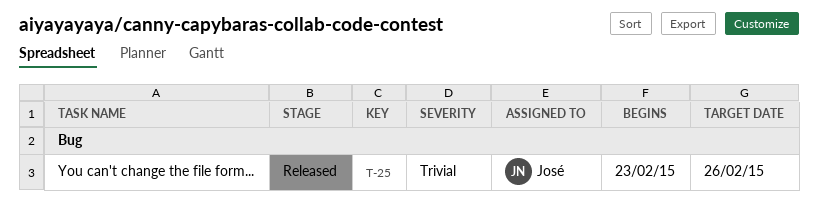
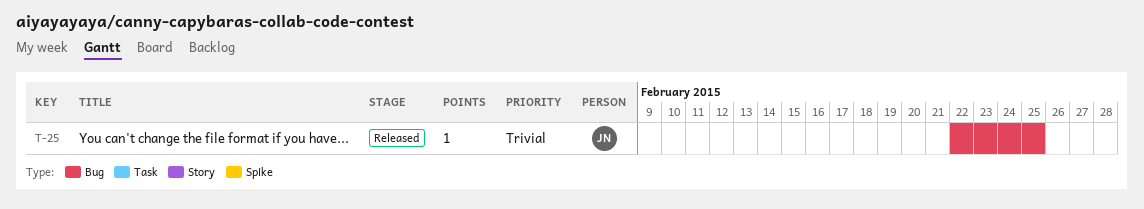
T-25, start: Feb 23 -> Feb 22
T-25, due: Feb 26 -> Feb 25

